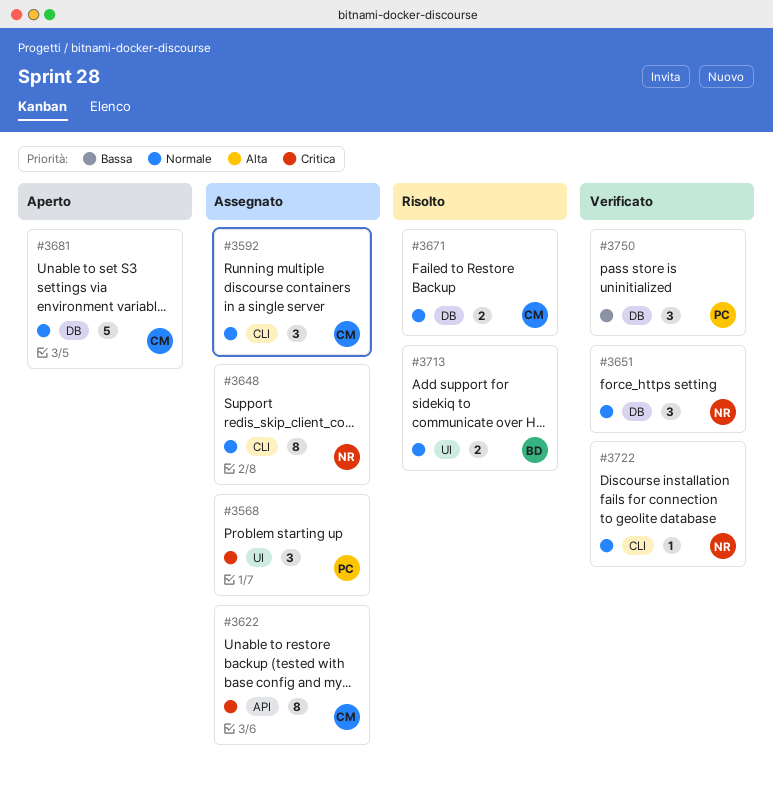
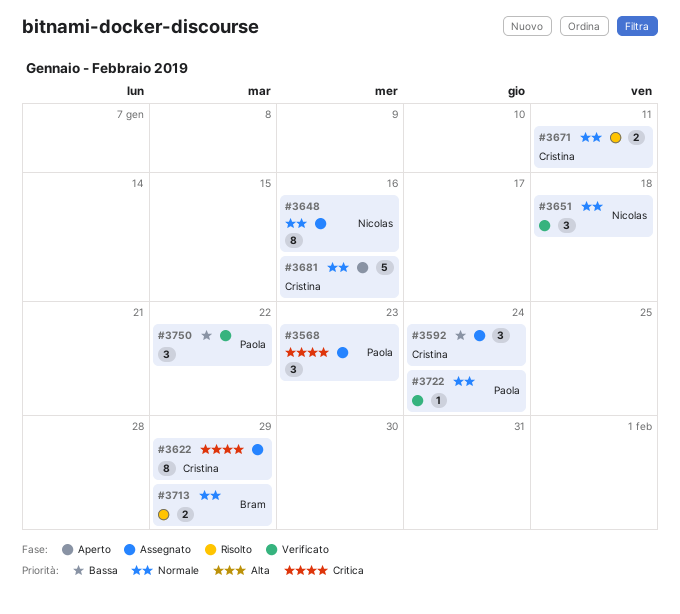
#3592, priority: Normale -> Bassa
#3722, owner: Nicolas -> Paola

